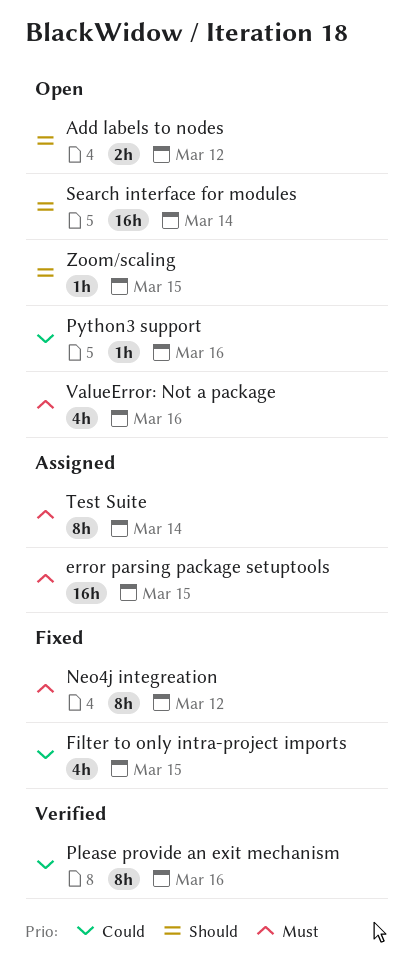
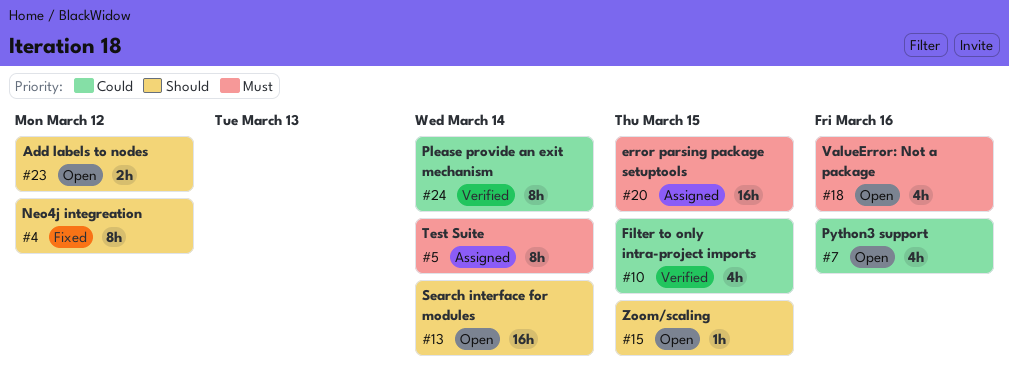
Filter to only intra-project imports, status: Fixed -> Verified
Neo4j integreation, priority: Must -> Should
Please provide an exit mechanism, due: Mar 16 -> Mar 14
Python3 support, estimate: 1h -> 4h

